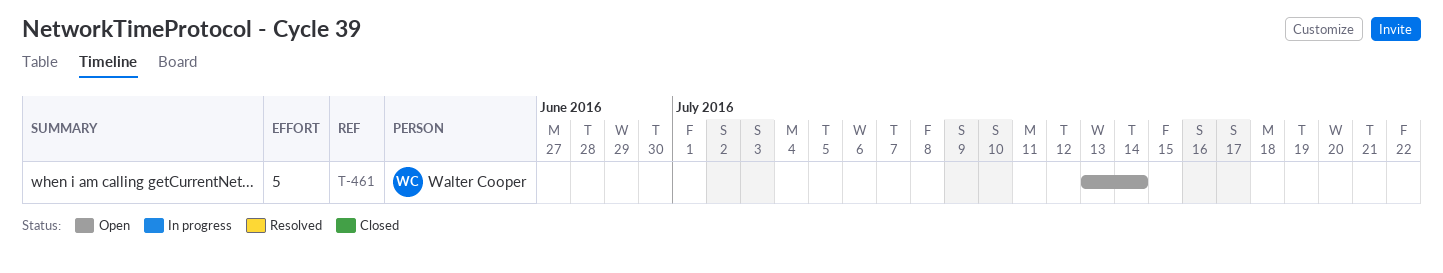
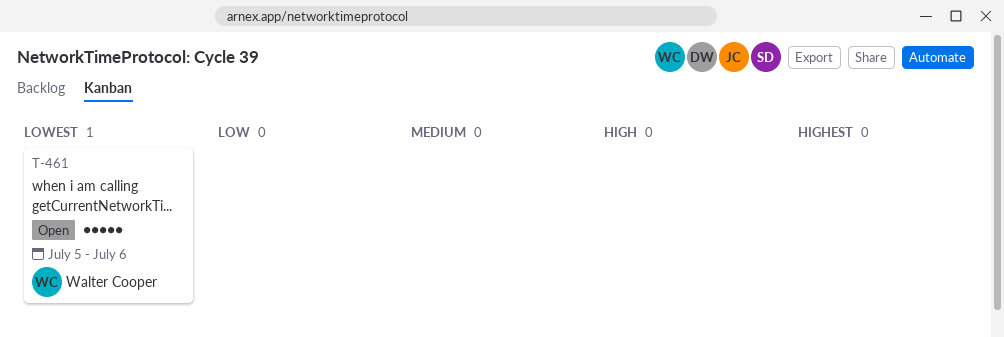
T-461, start: Jul 13 -> Jul 5
T-461, due: Jul 14 -> Jul 6

